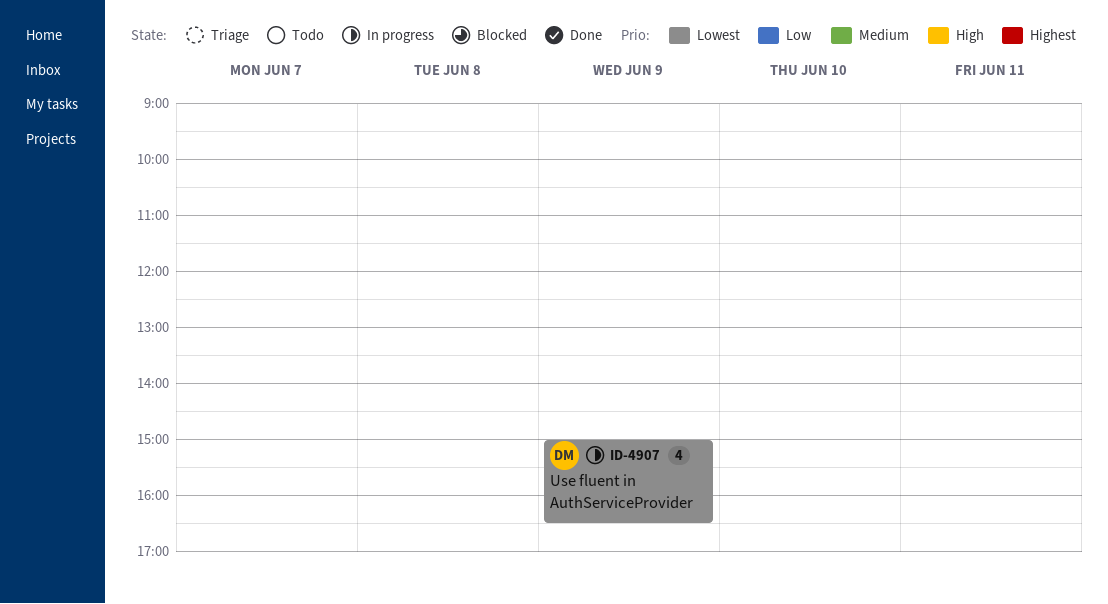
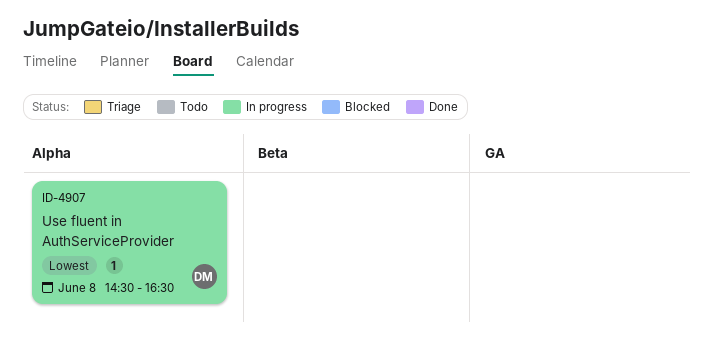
ID-4907, estimate: 4 -> 1
ID-4907, day: Jun 9 -> Jun 8
ID-4907, begins: 15:00 -> 14:30

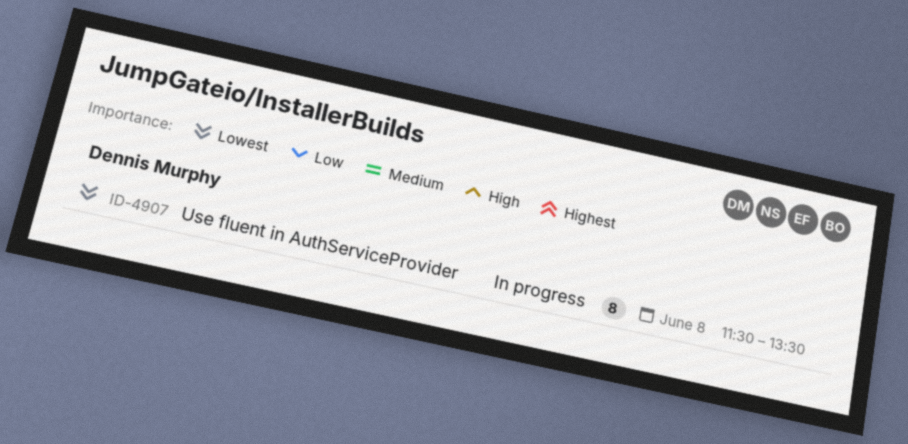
ID-4907, estimate: 1 -> 8
ID-4907, begins: 14:30 -> 11:30
ID-4907, ends: 16:30 -> 13:30

